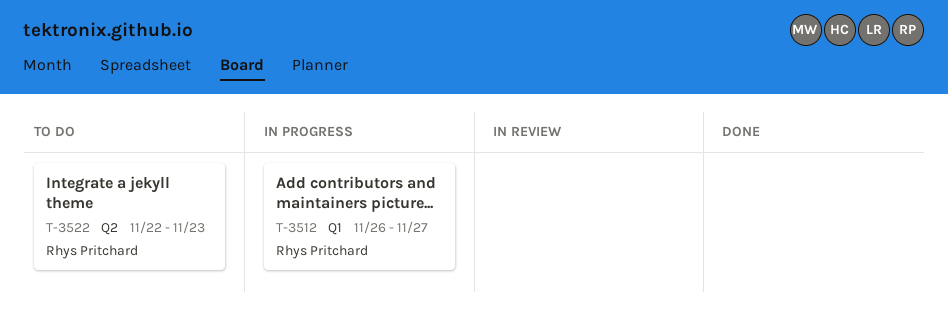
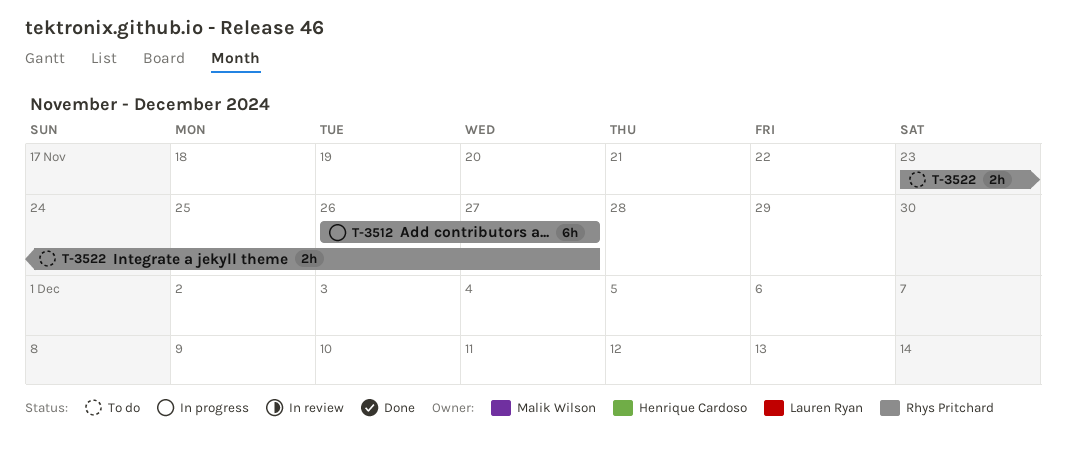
T-3522, start: Nov 22 -> Nov 23
T-3522, due: Nov 23 -> Nov 27

